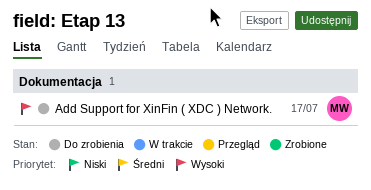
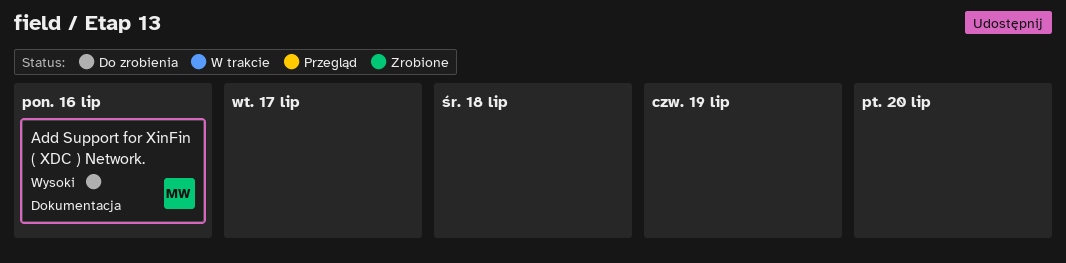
Add Support for XinFin ( XDC ) Network., due: Jul 17 -> Jul 16

